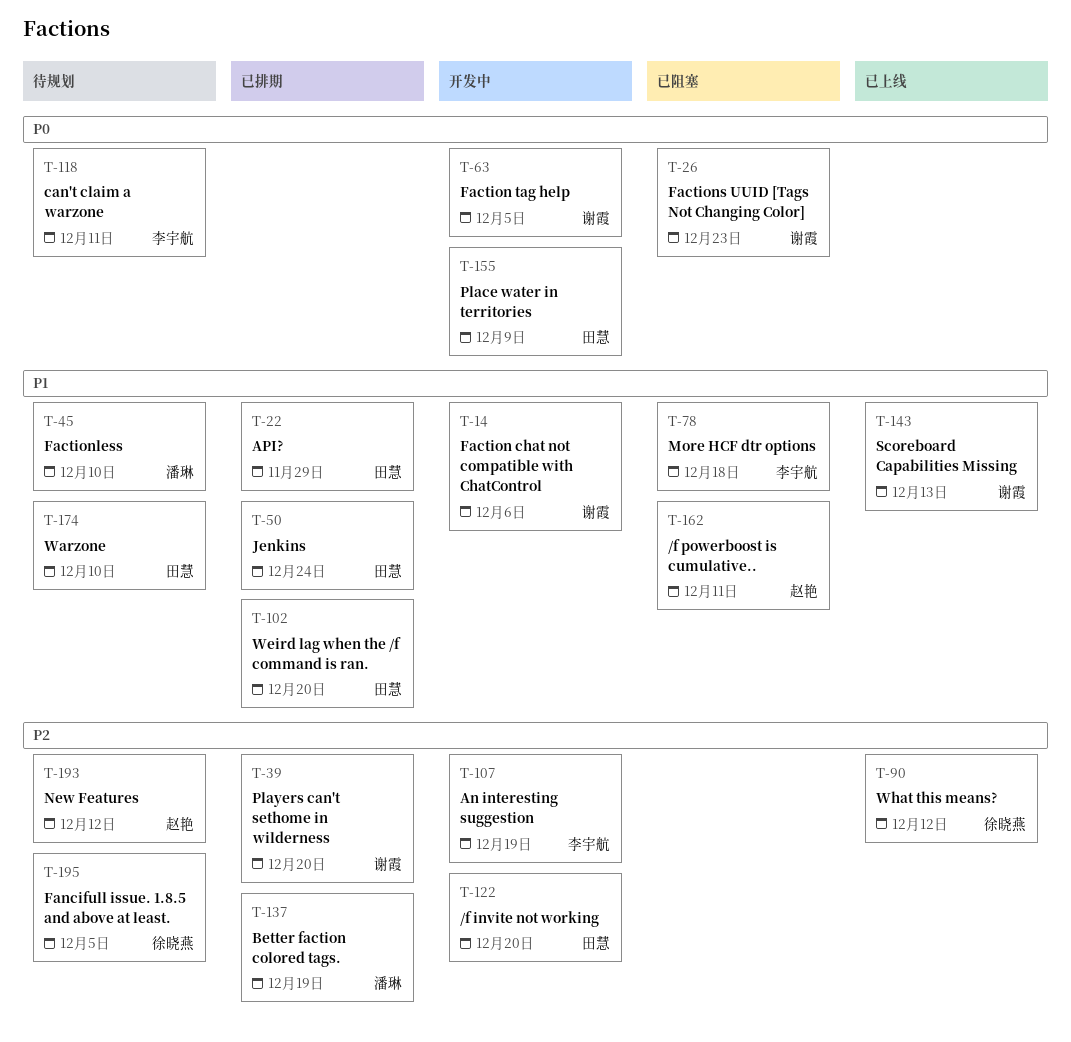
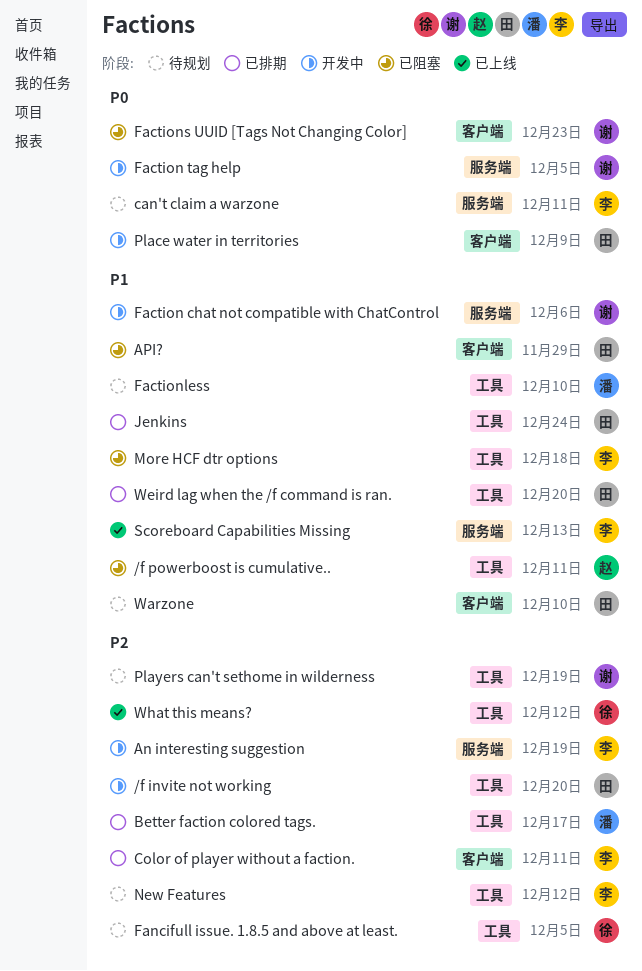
API?, status: 已排期 -> 已阻塞
Better faction colored tags., due: Dec 19 -> Dec 17
Color of player without a faction.: none -> present
New Features, owner: 赵艳 -> 李宇航
Players can't sethome in wilderness, status: 已排期 -> 待规划
Players can't sethome in wilderness, due: Dec 20 -> Dec 19
Scoreboard Capabilities Missing, owner: 谢霞 -> 李宇航

